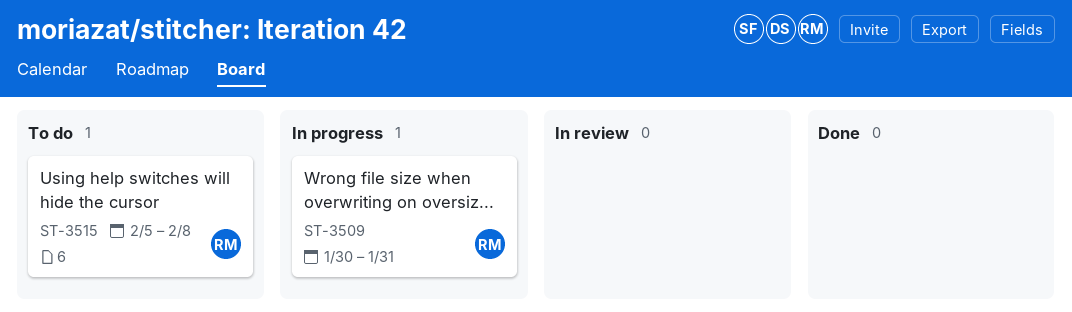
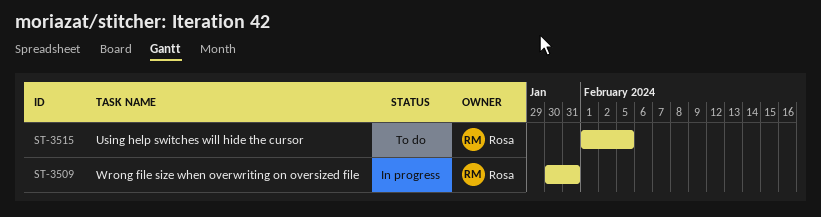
ST-3515, start: Feb 5 -> Feb 1
ST-3515, due: Feb 8 -> Feb 5

